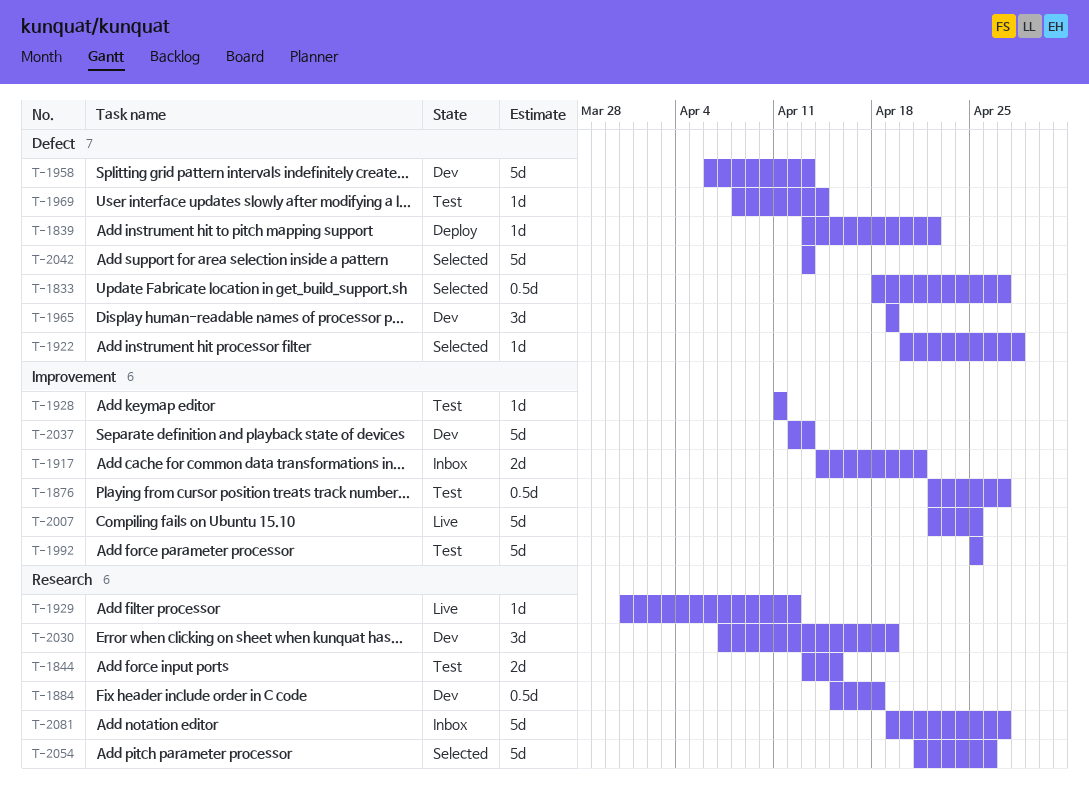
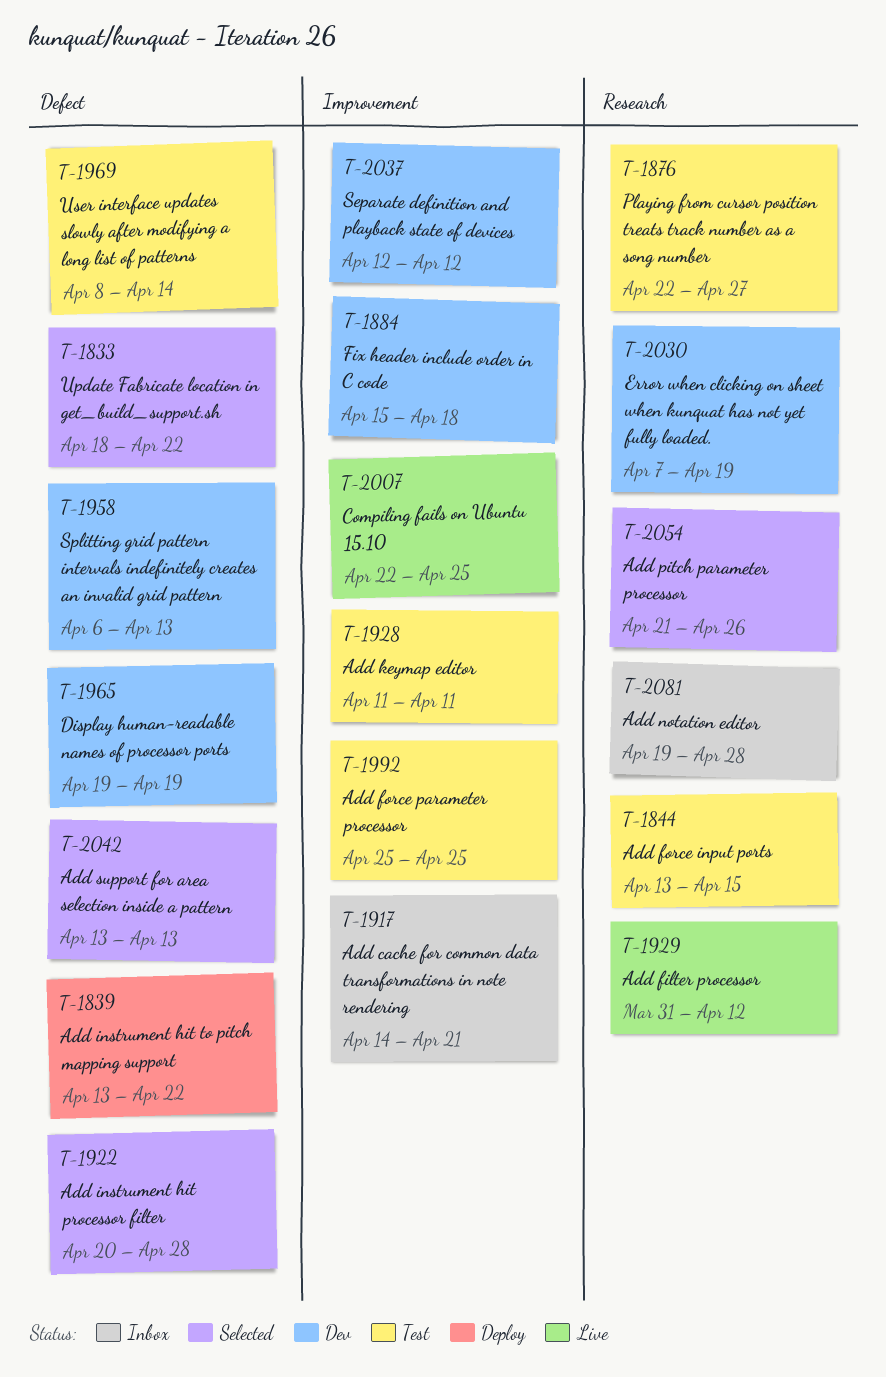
T-1833, due: Apr 27 -> Apr 22
T-1876, label: Improvement -> Research
T-1884, label: Research -> Improvement
T-2037, due: Apr 13 -> Apr 12
T-2081, due: Apr 27 -> Apr 28

